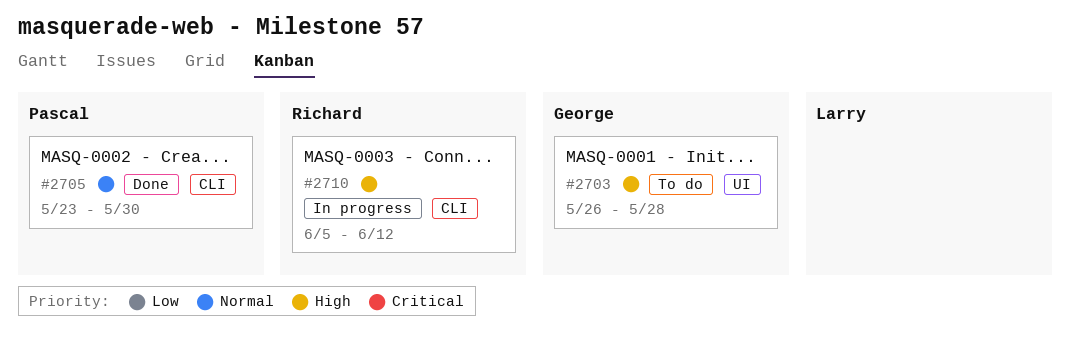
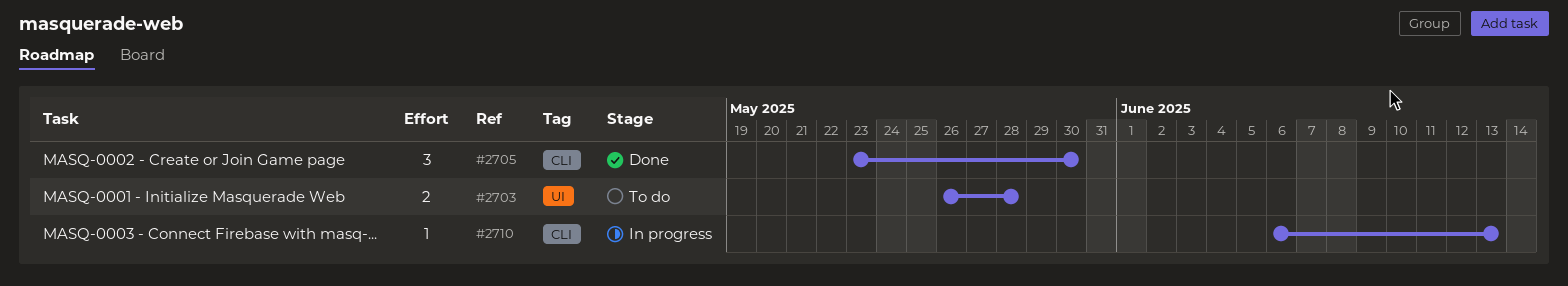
#2710, start: Jun 5 -> Jun 6
#2710, due: Jun 12 -> Jun 13

